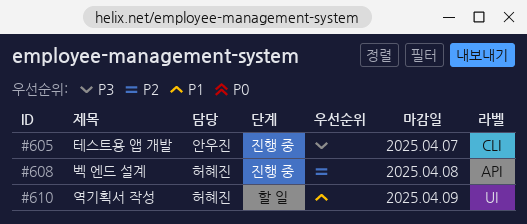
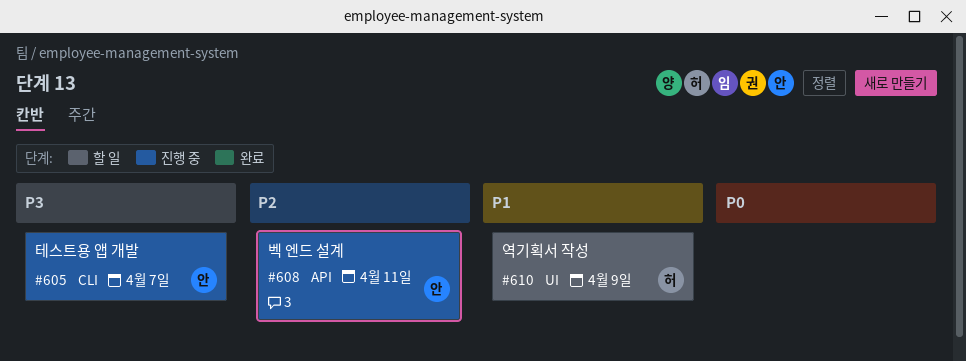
#608, owner: 허혜진 -> 안우진
#608, due: Apr 8 -> Apr 11

